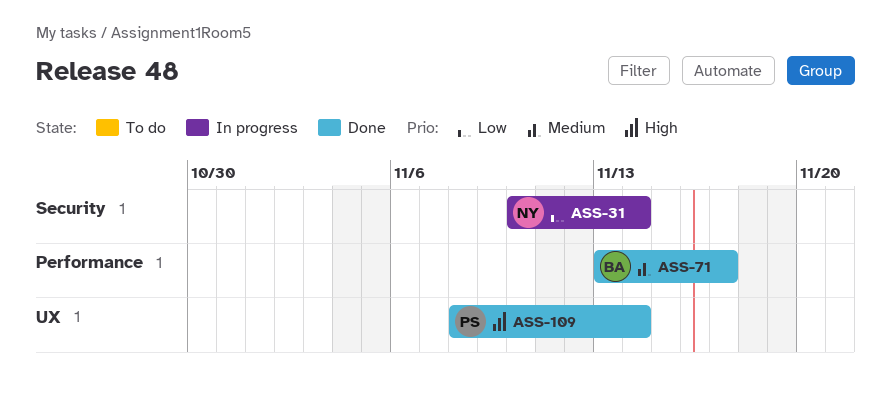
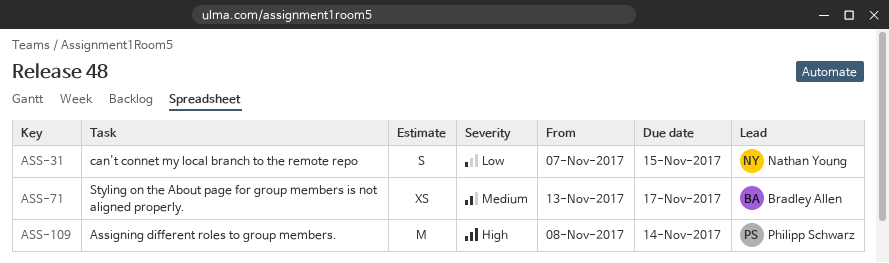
ASS-31, start: Nov 10 -> Nov 7
ASS-31, due: Nov 14 -> Nov 15

